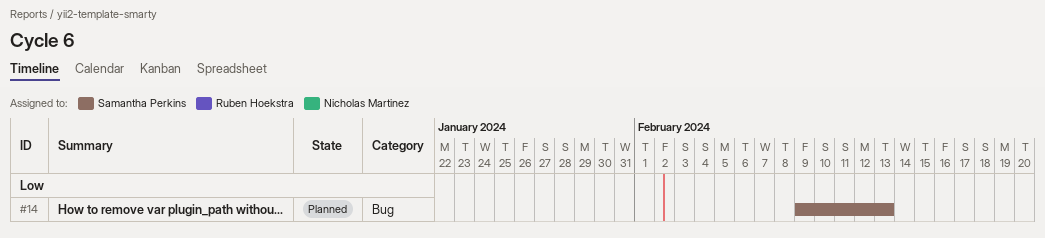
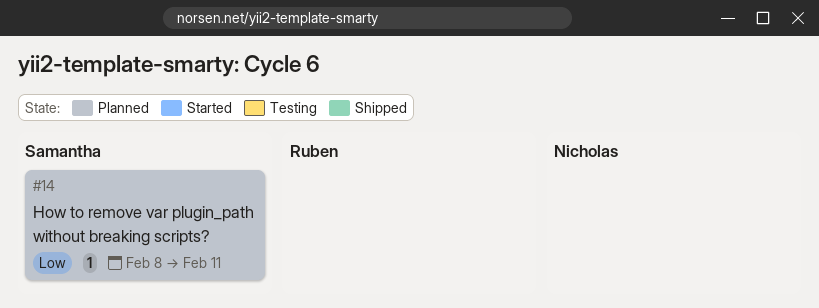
#14, start: Feb 9 -> Feb 8
#14, due: Feb 13 -> Feb 11

